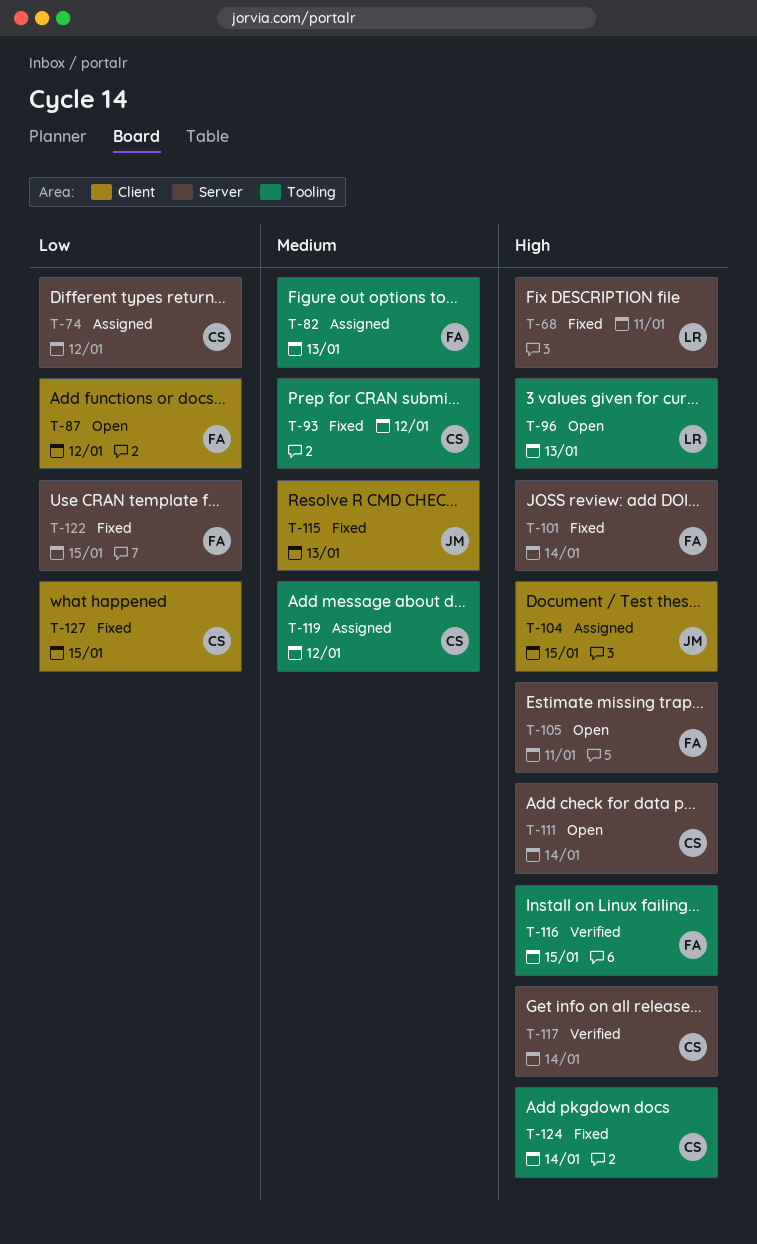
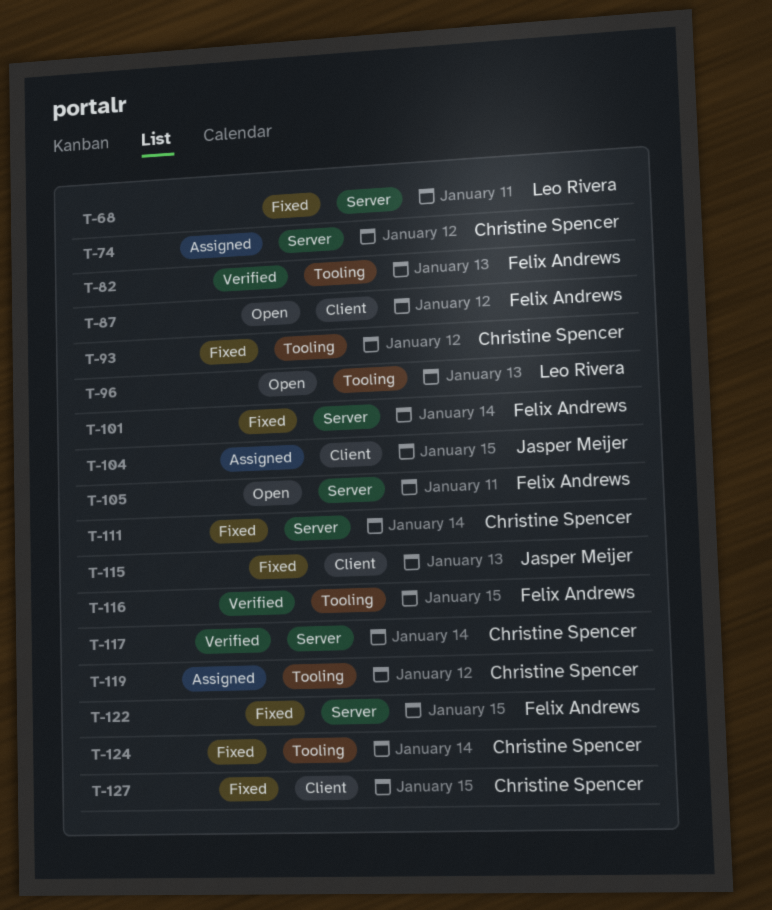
T-82, status: Assigned -> Verified
T-111, status: Open -> Fixed

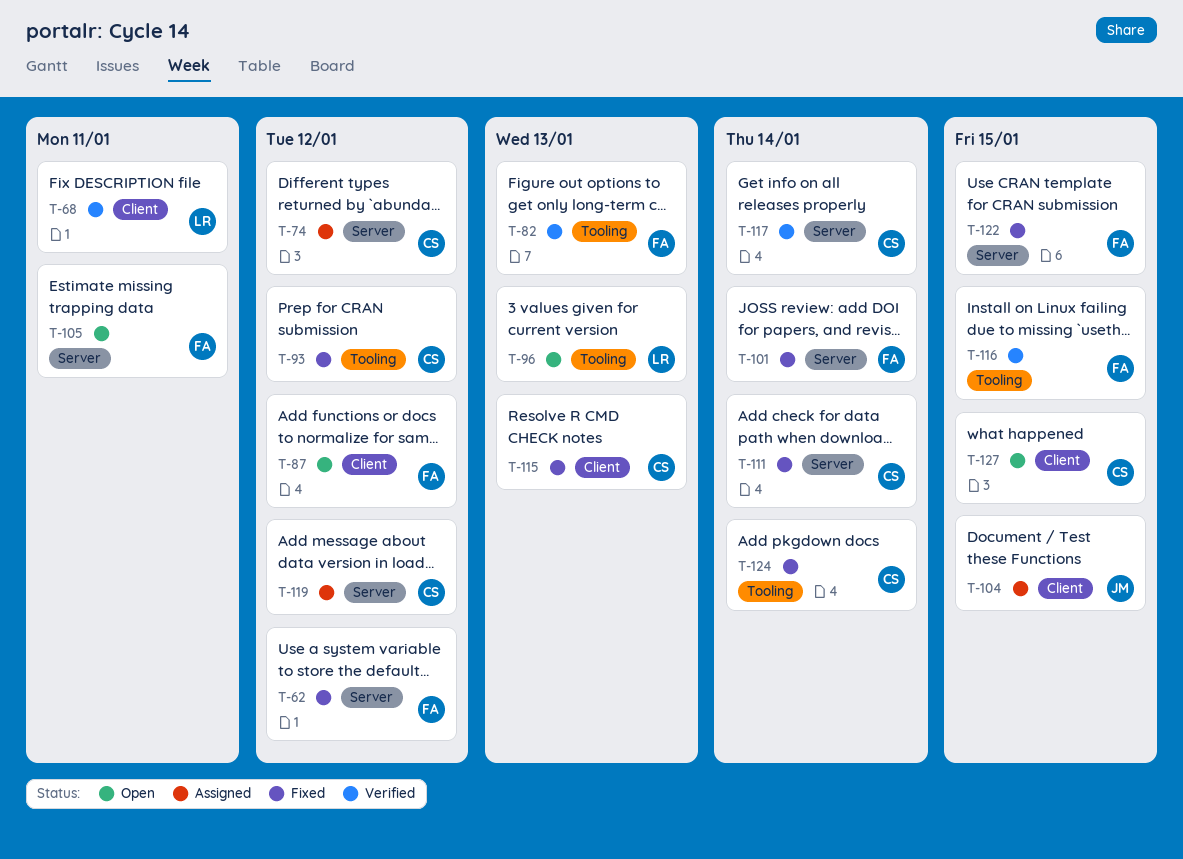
T-62: none -> present
T-68, status: Fixed -> Verified
T-68, label: Server -> Client
T-115, owner: Jasper Meijer -> Christine Spencer
T-119, label: Tooling -> Server
T-127, status: Fixed -> Open

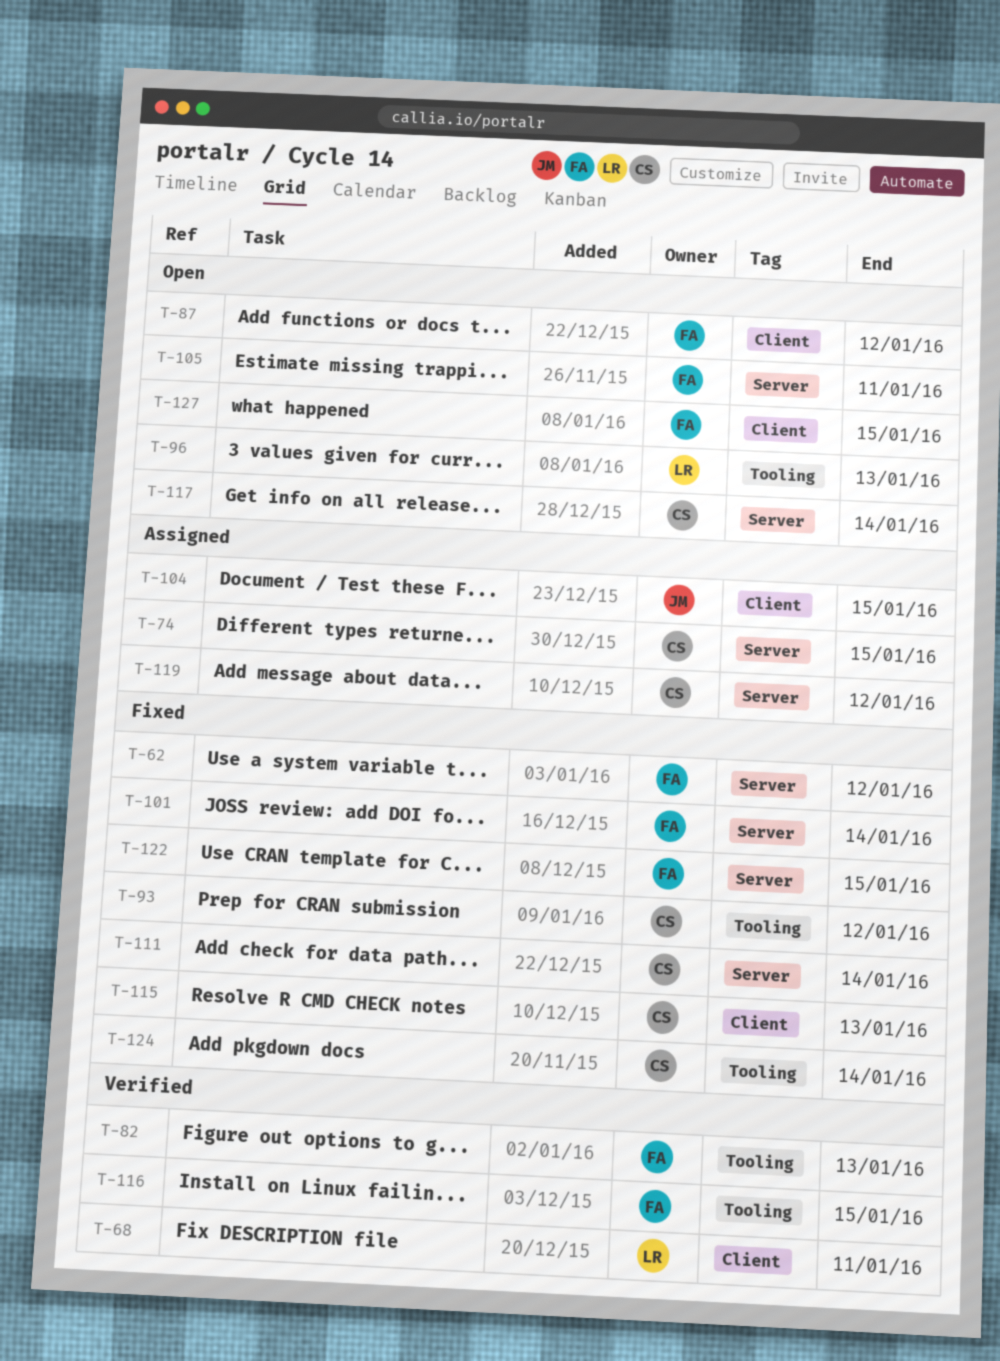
T-74, due: Jan 12 -> Jan 15
T-117, status: Verified -> Open
T-127, owner: CS -> FA

